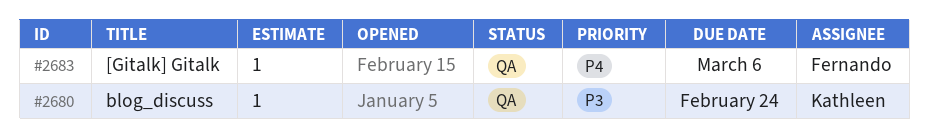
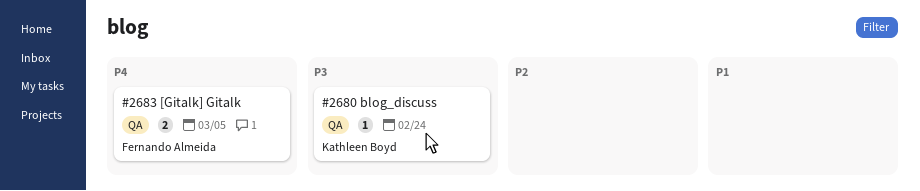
#2683, estimate: 1 -> 2
#2683, due: Mar 6 -> Mar 5

